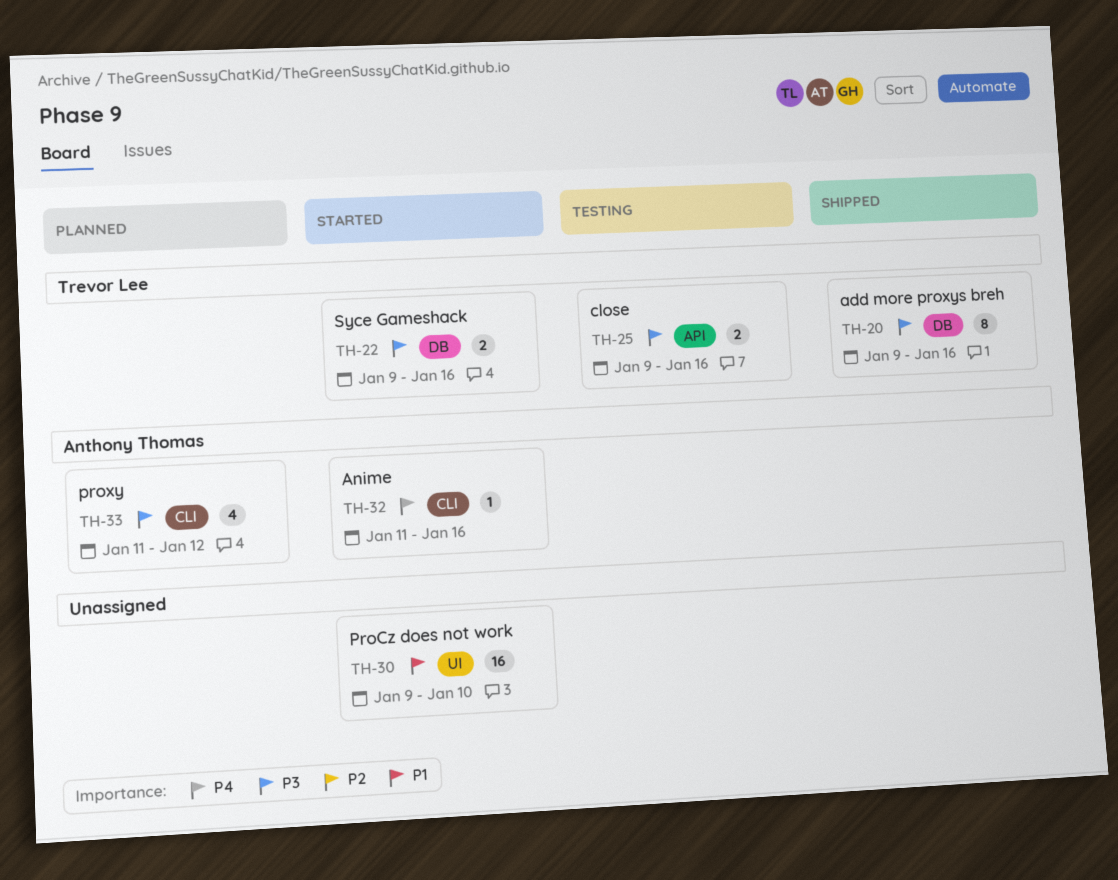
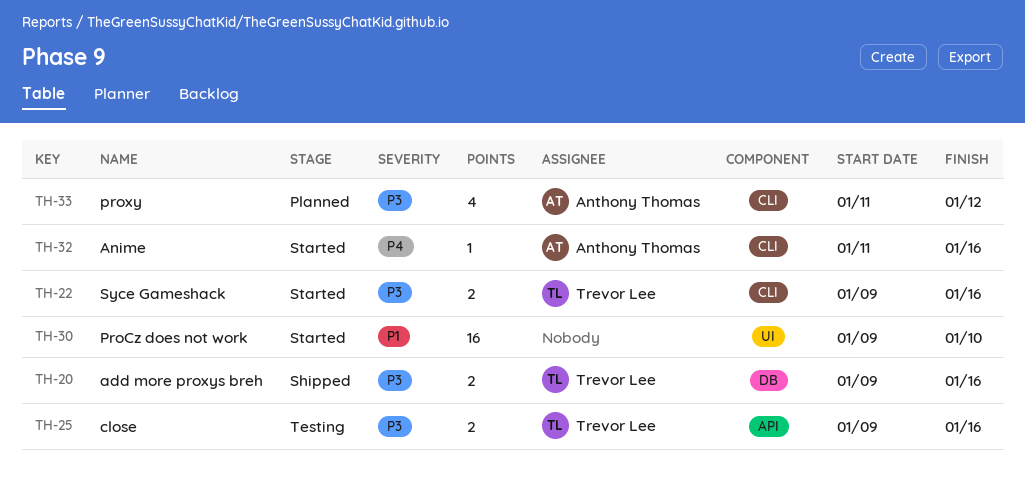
TH-20, estimate: 8 -> 2
TH-22, label: DB -> CLI

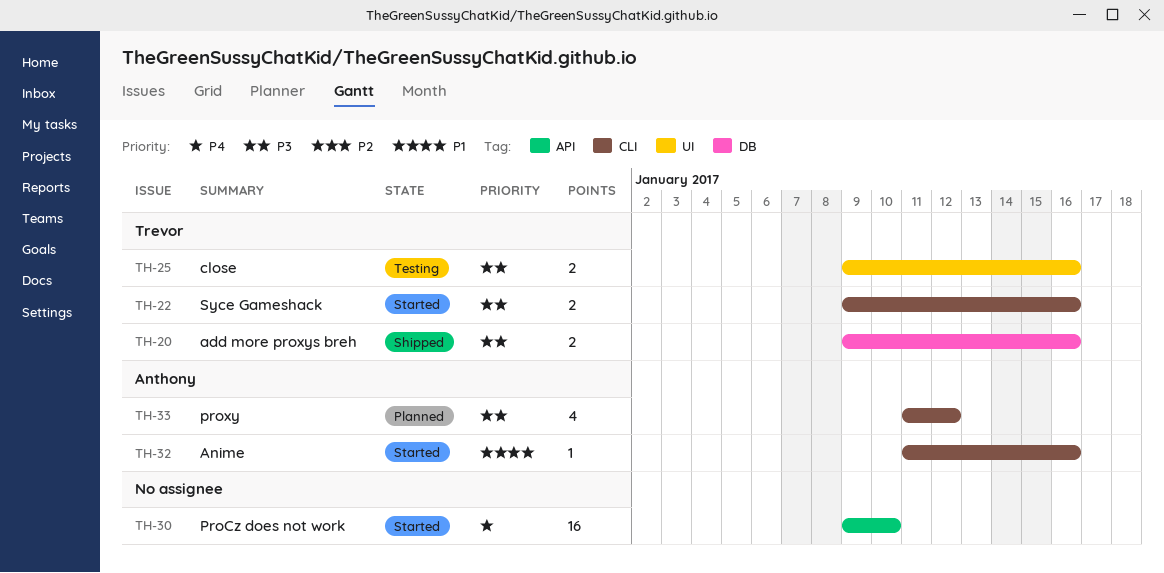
TH-25, label: API -> UI
TH-30, priority: P1 -> P4
TH-30, label: UI -> API
TH-32, priority: P4 -> P1

